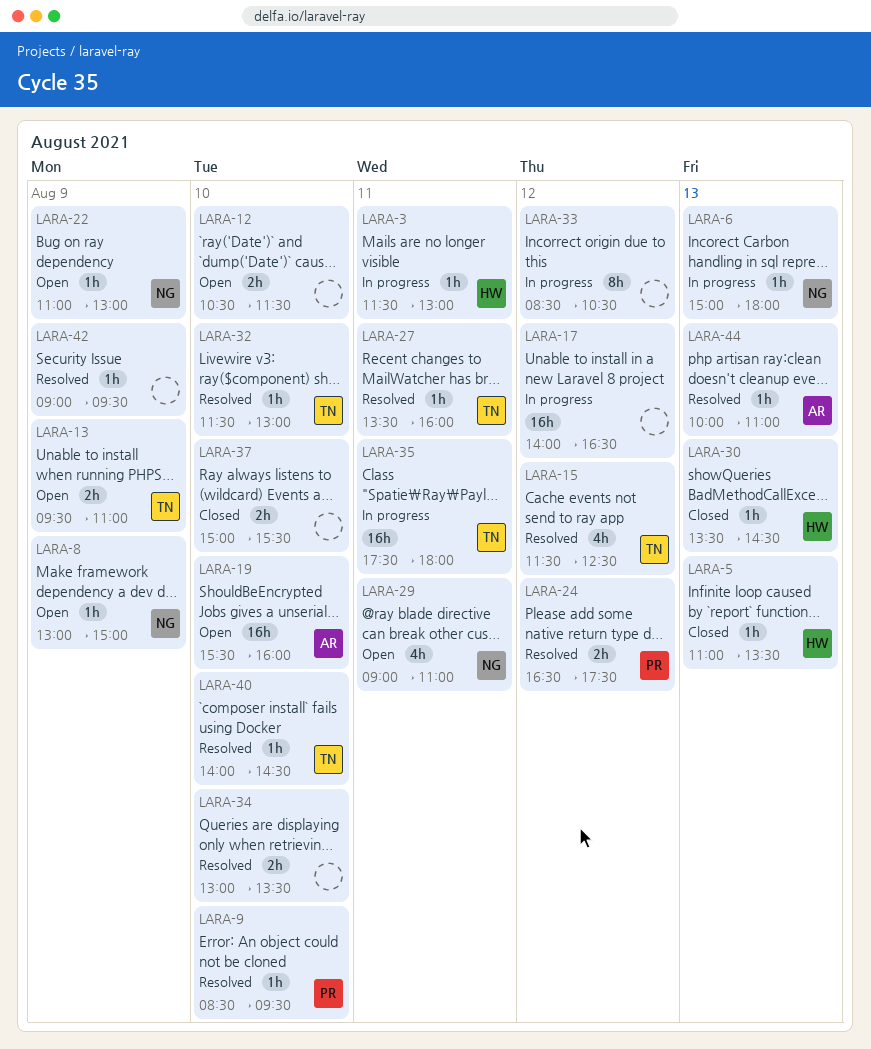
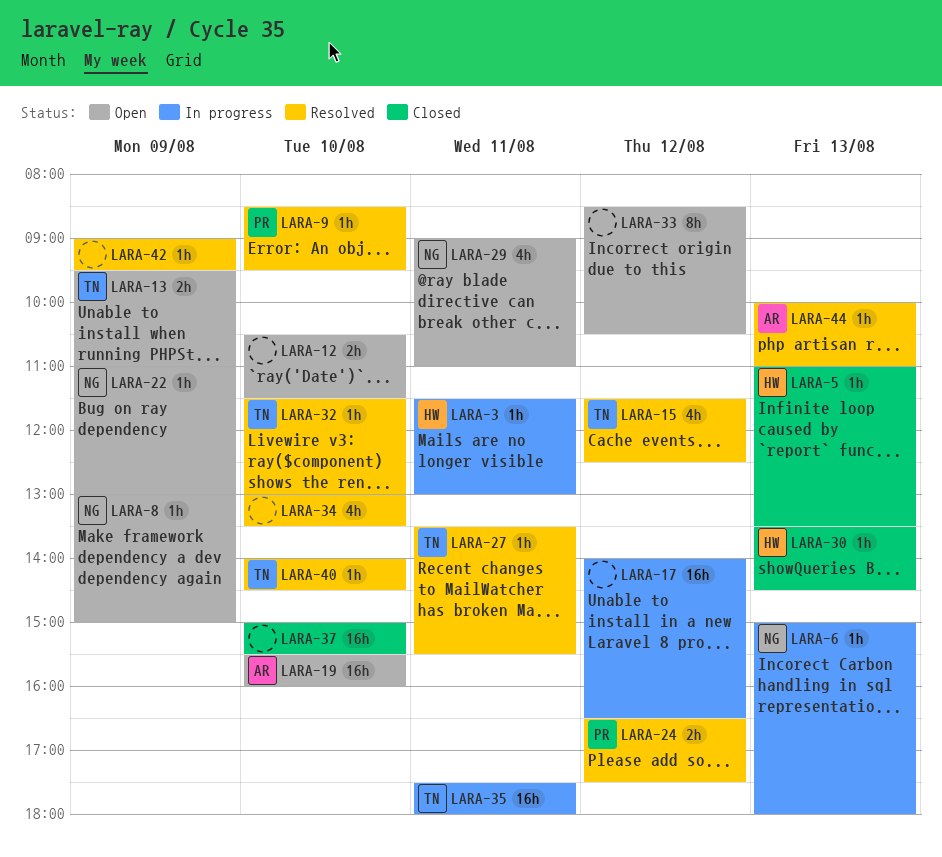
LARA-27, ends: 16:00 -> 15:30
LARA-33, status: In progress -> Open
LARA-34, estimate: 2h -> 4h
LARA-37, estimate: 2h -> 16h

